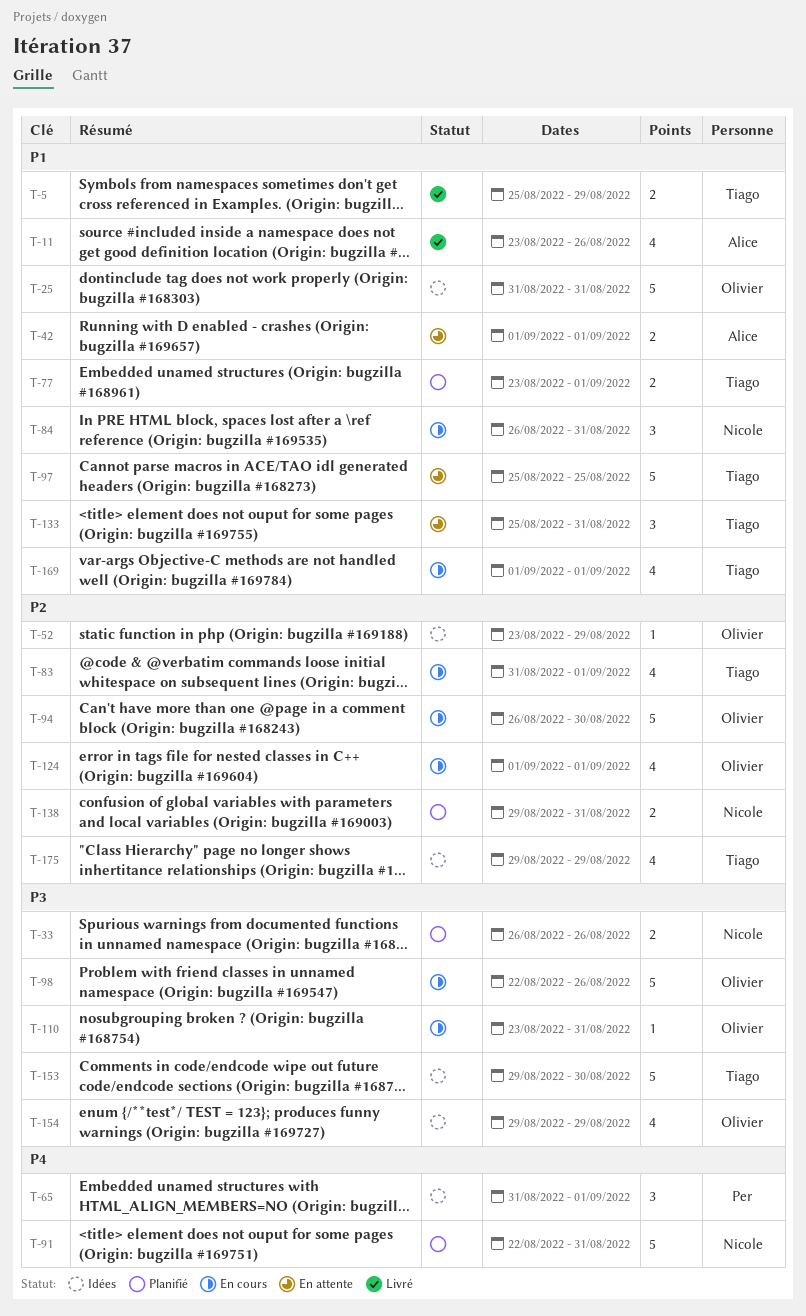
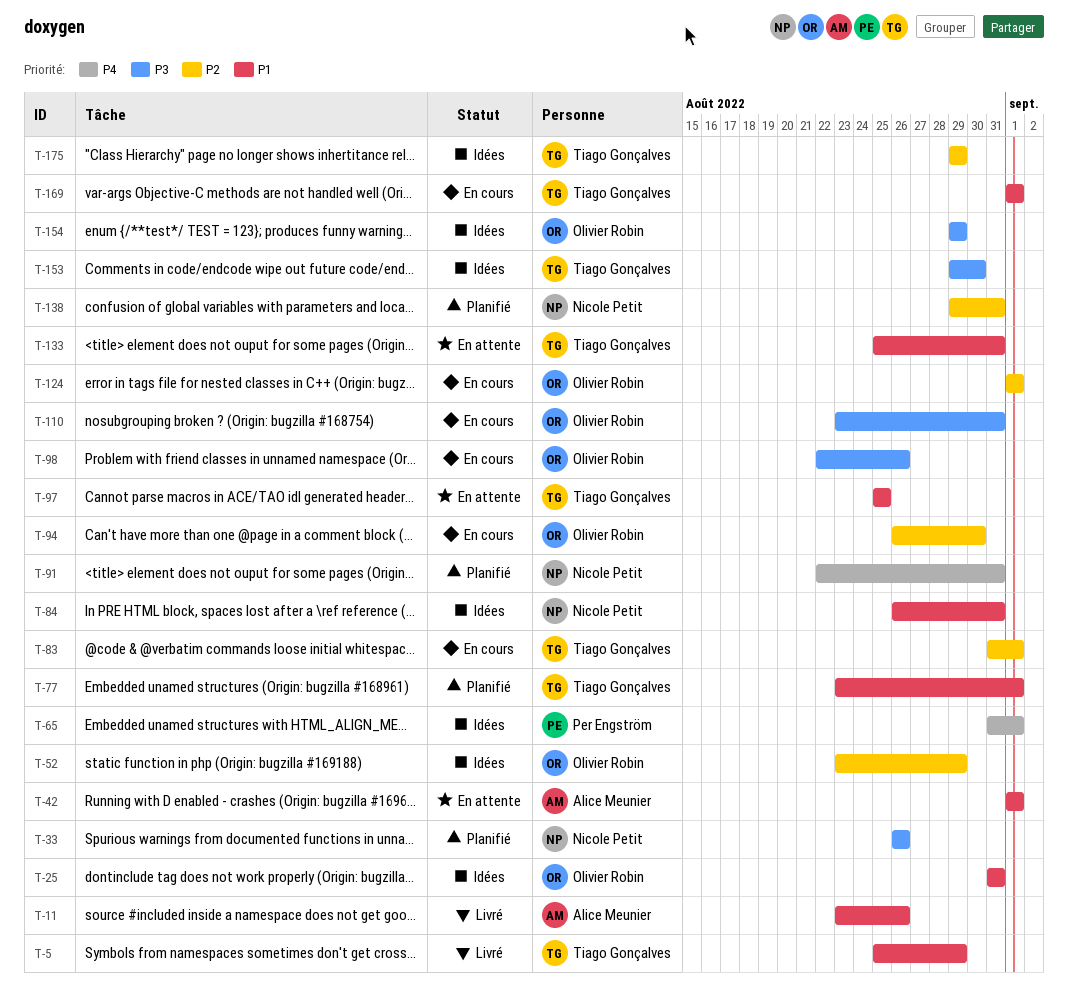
T-84, status: En cours -> Idées

